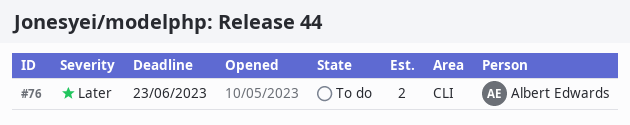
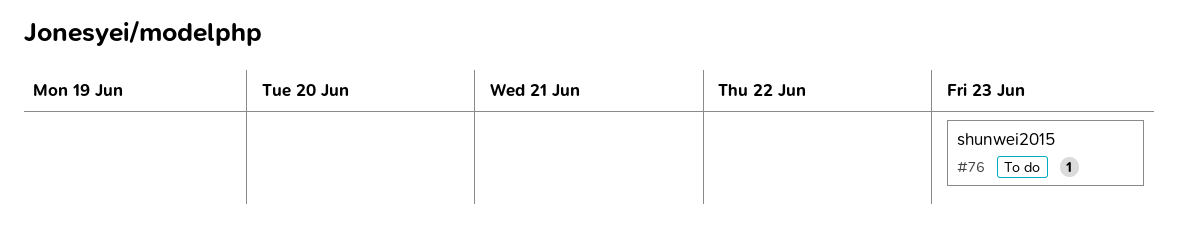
#76, estimate: 2 -> 1

